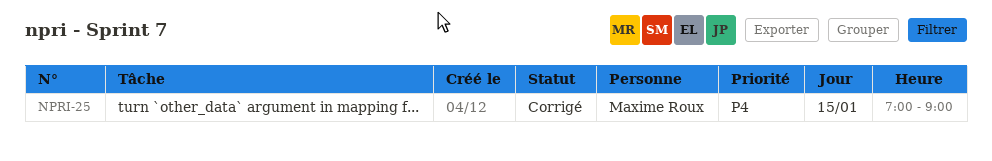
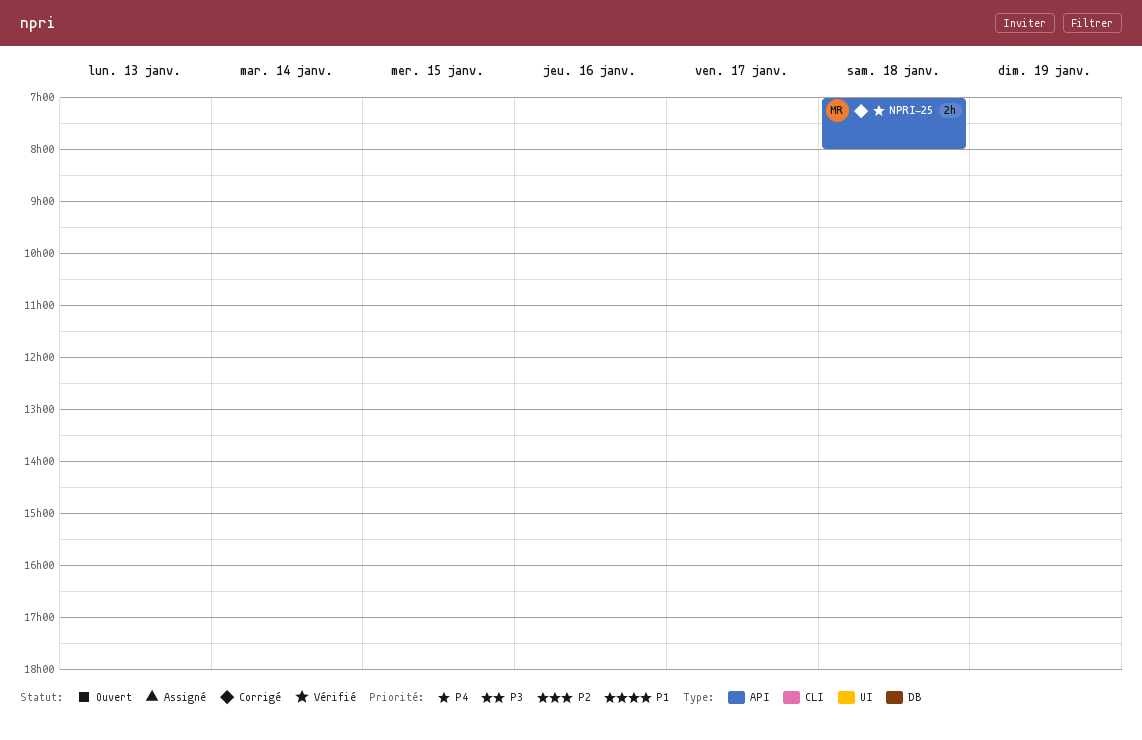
NPRI-25, day: Jan 15 -> Jan 18
NPRI-25, ends: 09:00 -> 08:00

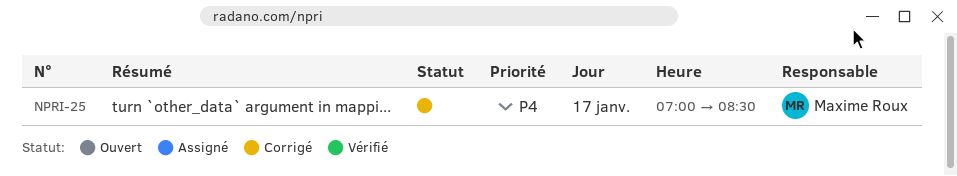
NPRI-25, day: Jan 18 -> Jan 17
NPRI-25, ends: 08:00 -> 08:30

